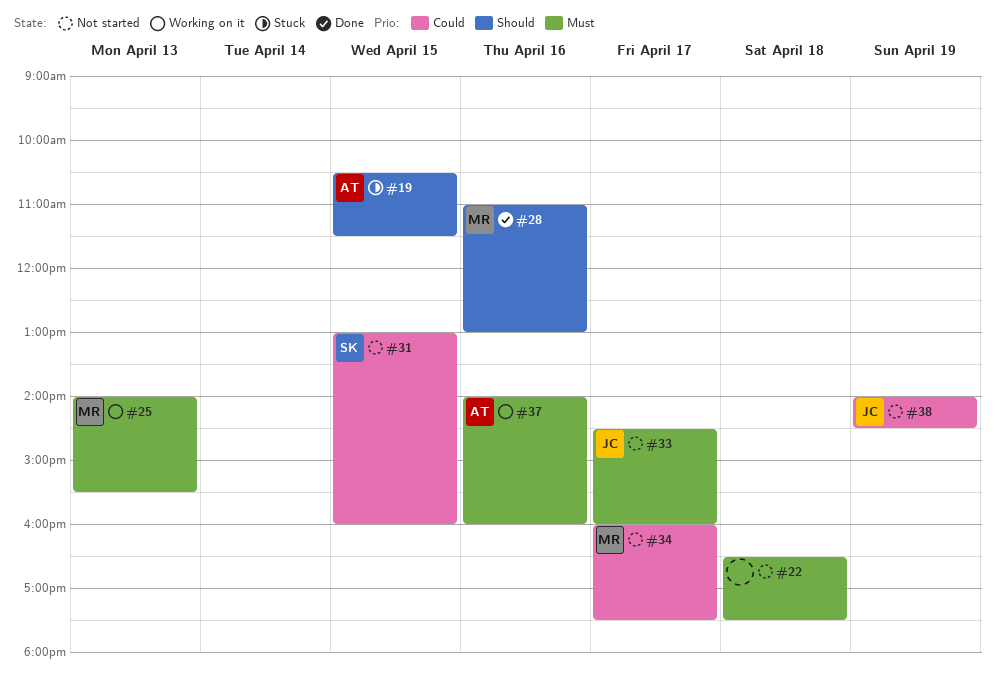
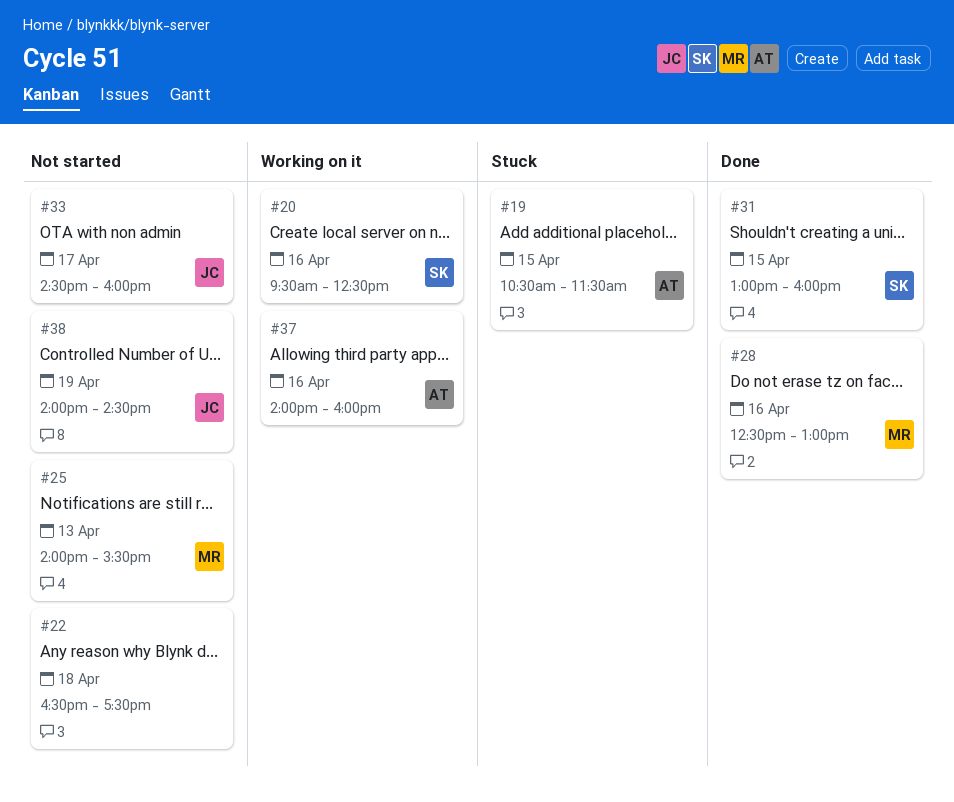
#20: none -> present
#25, status: Working on it -> Not started
#28, begins: 11:00 -> 12:30
#31, status: Not started -> Done
#34: present -> none

